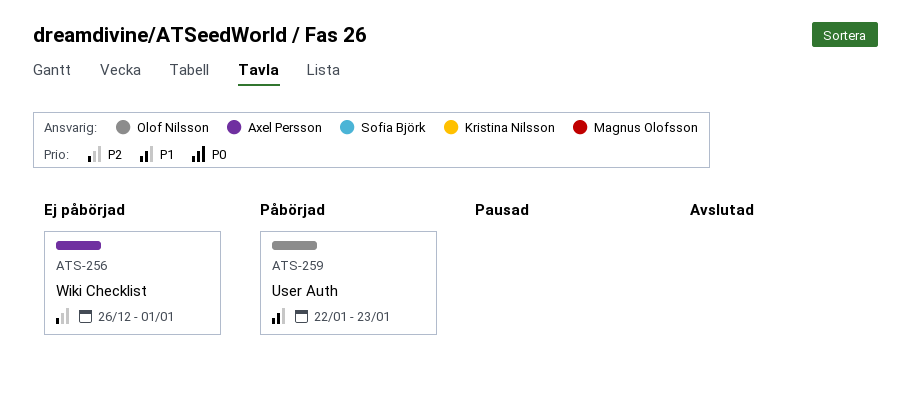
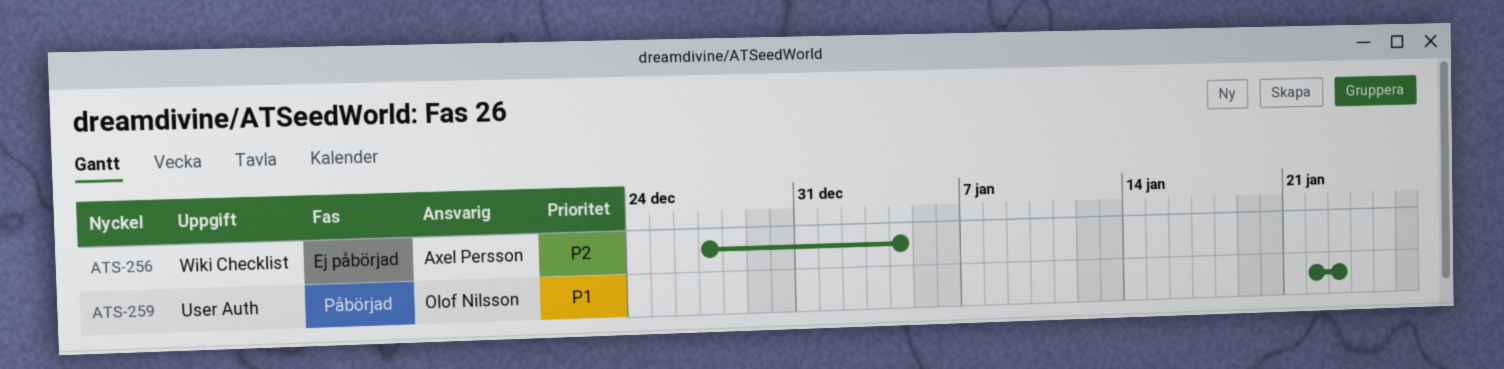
ATS-256, start: Dec 26 -> Dec 27
ATS-256, due: Jan 1 -> Jan 4

